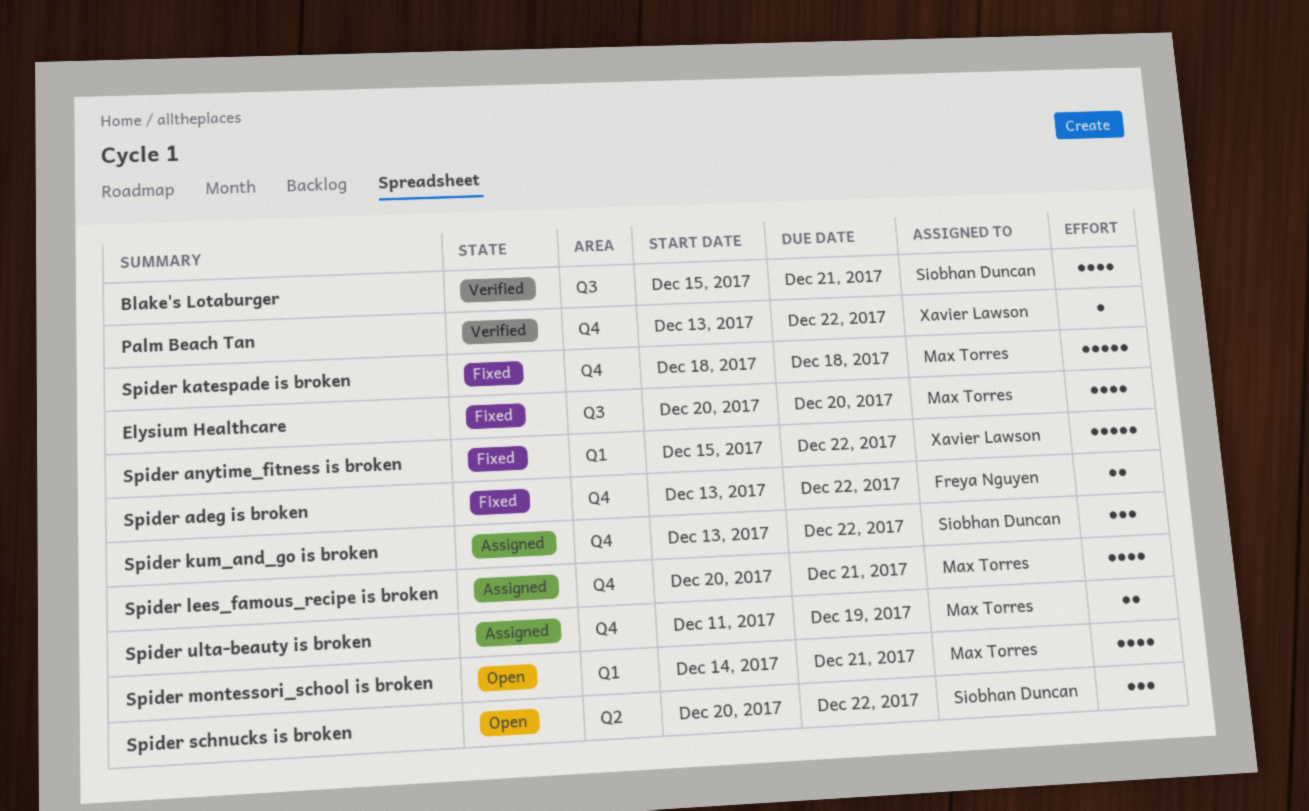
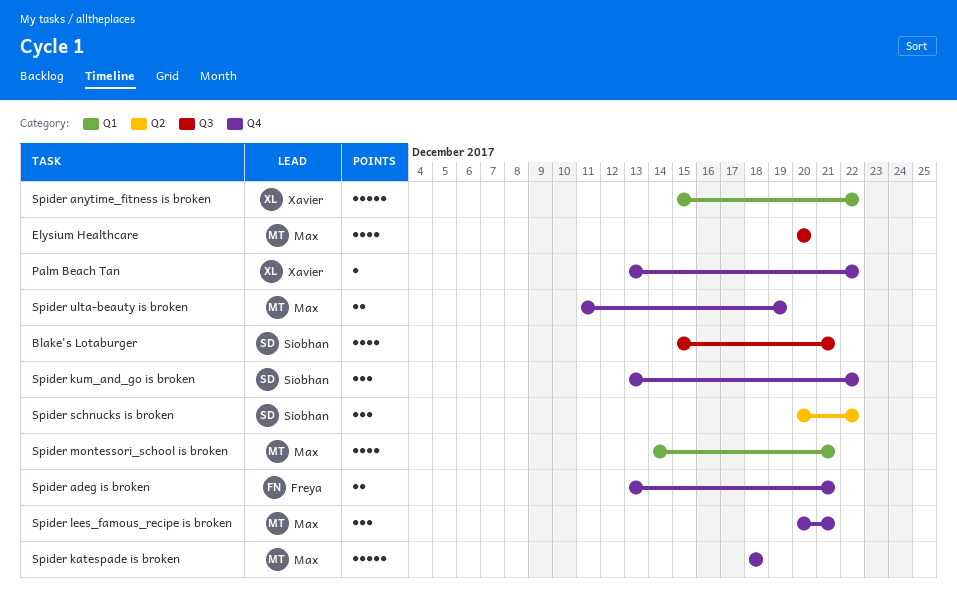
Spider adeg is broken, due: Dec 22 -> Dec 21
Spider lees_famous_recipe is broken, estimate: 4 -> 3

